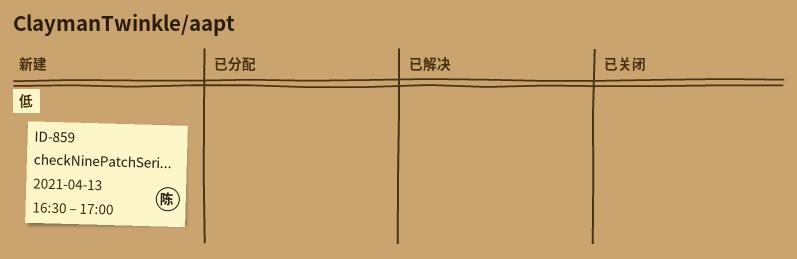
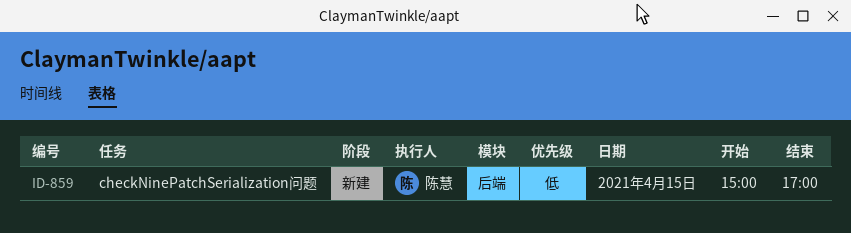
ID-859, day: Apr 13 -> Apr 15
ID-859, begins: 16:30 -> 15:00

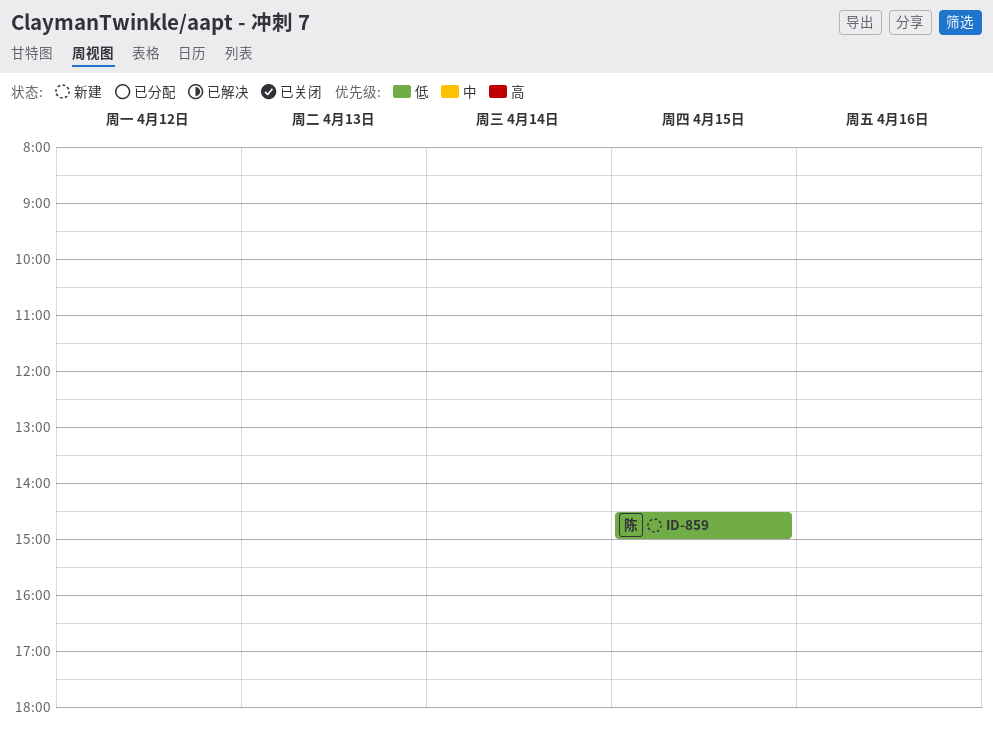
ID-859, begins: 15:00 -> 14:30
ID-859, ends: 17:00 -> 15:00

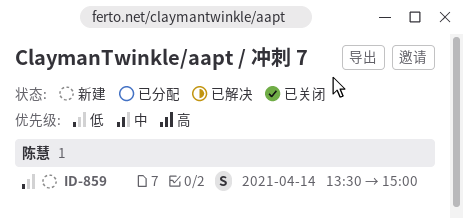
ID-859, day: Apr 15 -> Apr 14
ID-859, begins: 14:30 -> 13:30

